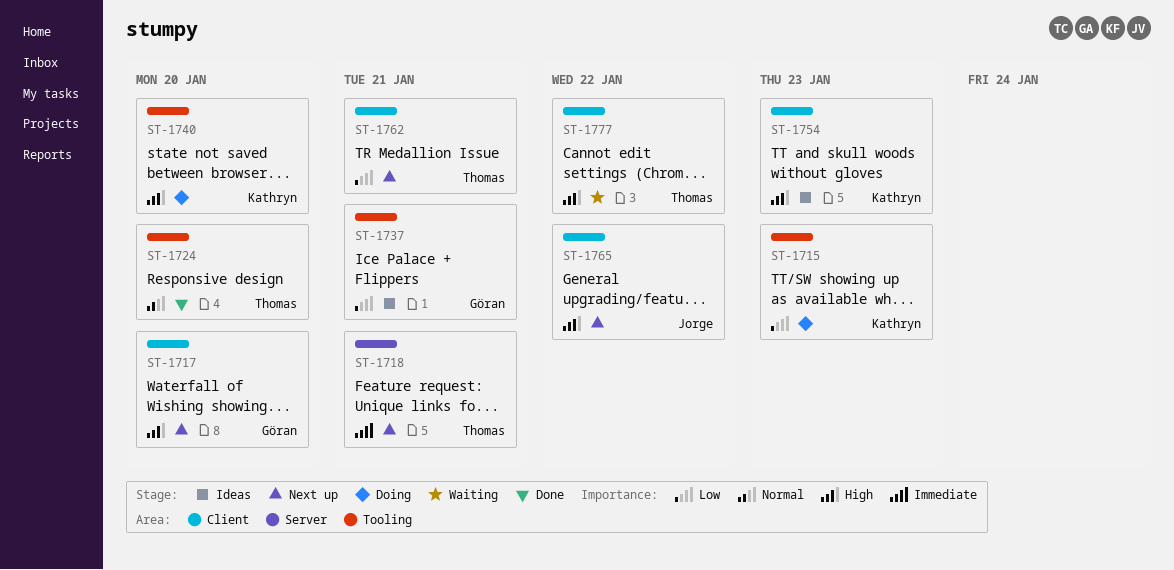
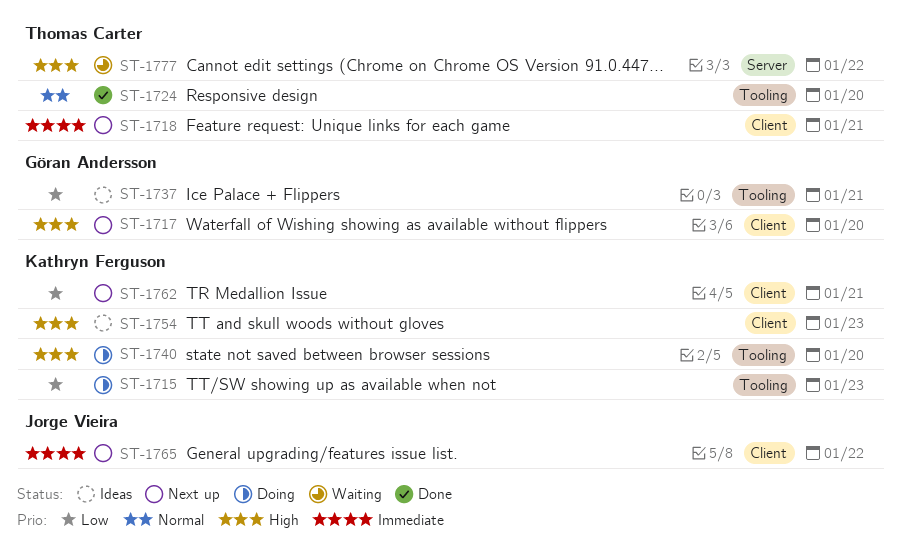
ST-1718, label: Server -> Client
ST-1762, owner: Thomas Carter -> Kathryn Ferguson
ST-1765, priority: High -> Immediate
ST-1777, label: Client -> Server

